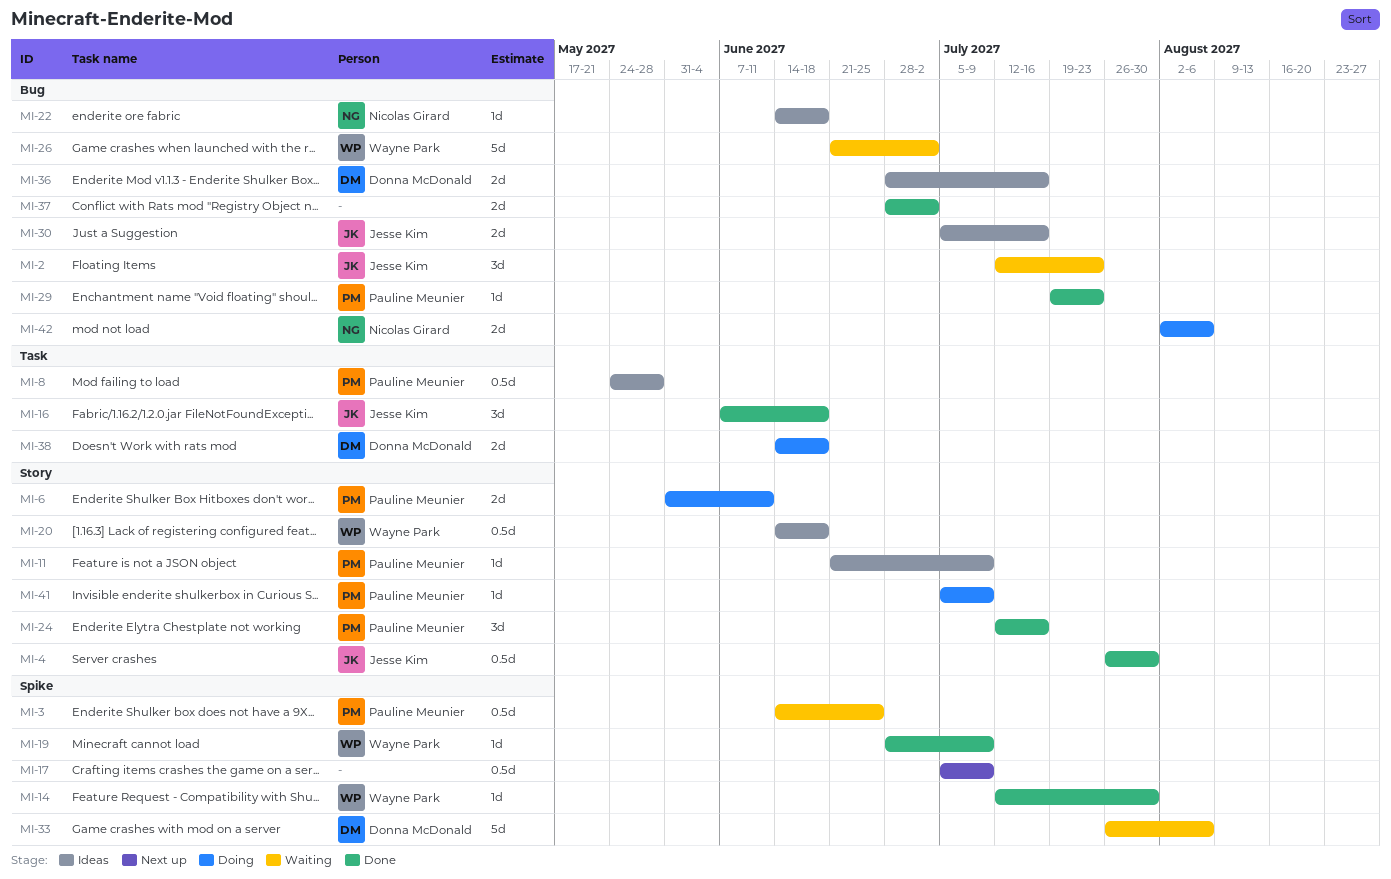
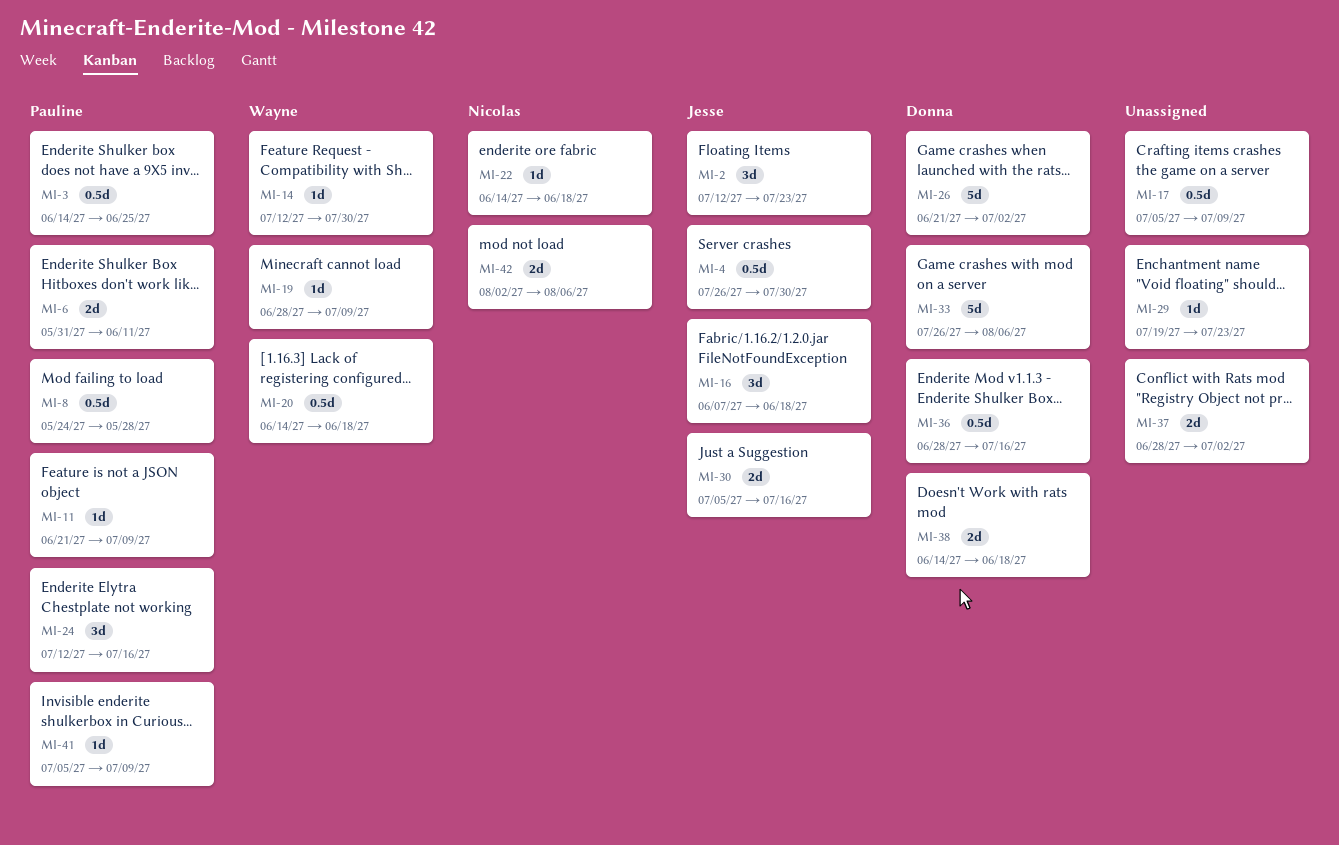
MI-26, owner: Wayne Park -> Donna McDonald
MI-29, owner: Pauline Meunier -> none
MI-36, estimate: 2d -> 0.5d

